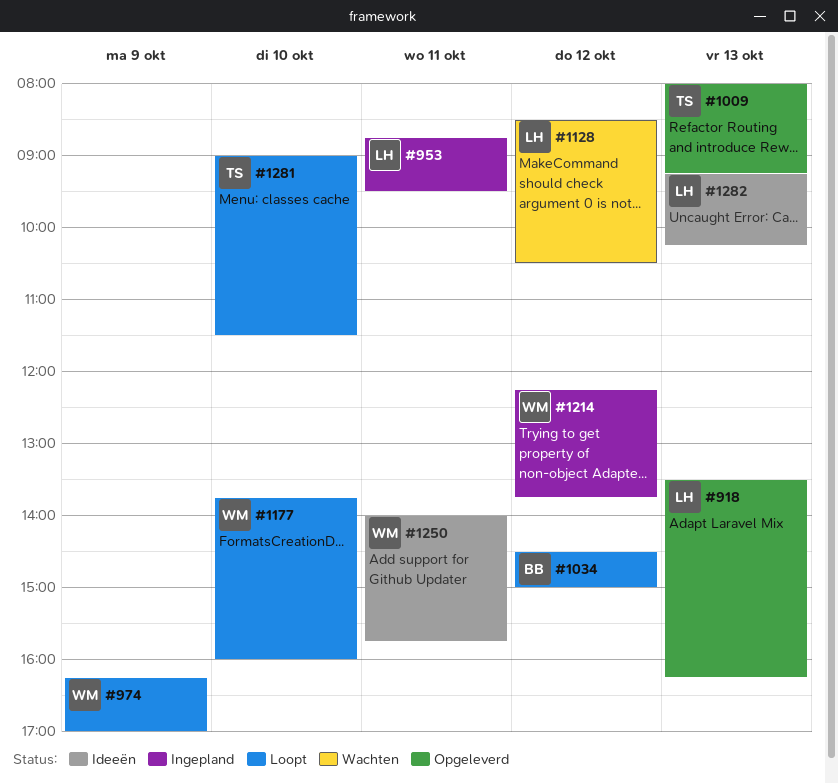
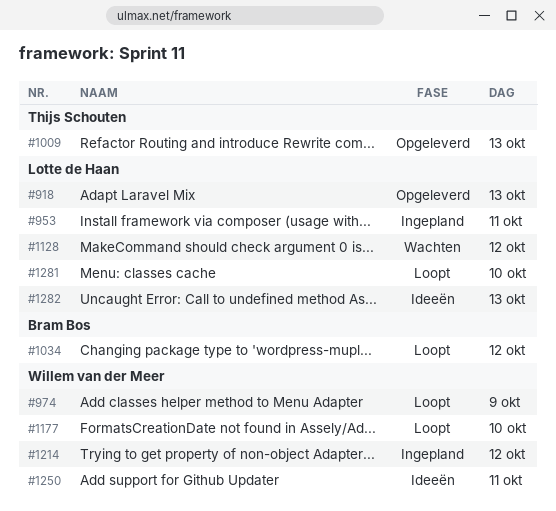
#1281, owner: Thijs Schouten -> Lotte de Haan

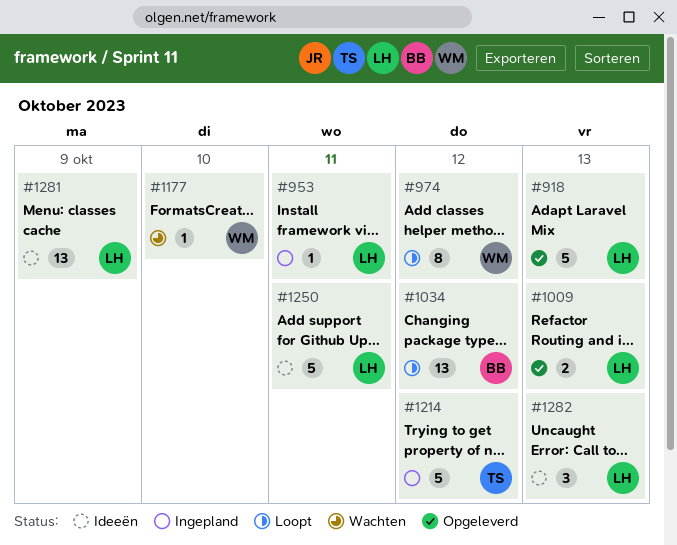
#974, day: Oct 9 -> Oct 12
#1009, owner: Thijs Schouten -> Lotte de Haan
#1128: present -> none
#1177, status: Loopt -> Wachten
#1214, owner: Willem van der Meer -> Thijs Schouten
#1250, owner: Willem van der Meer -> Lotte de Haan
#1281, status: Loopt -> Ideeën
#1281, day: Oct 10 -> Oct 9

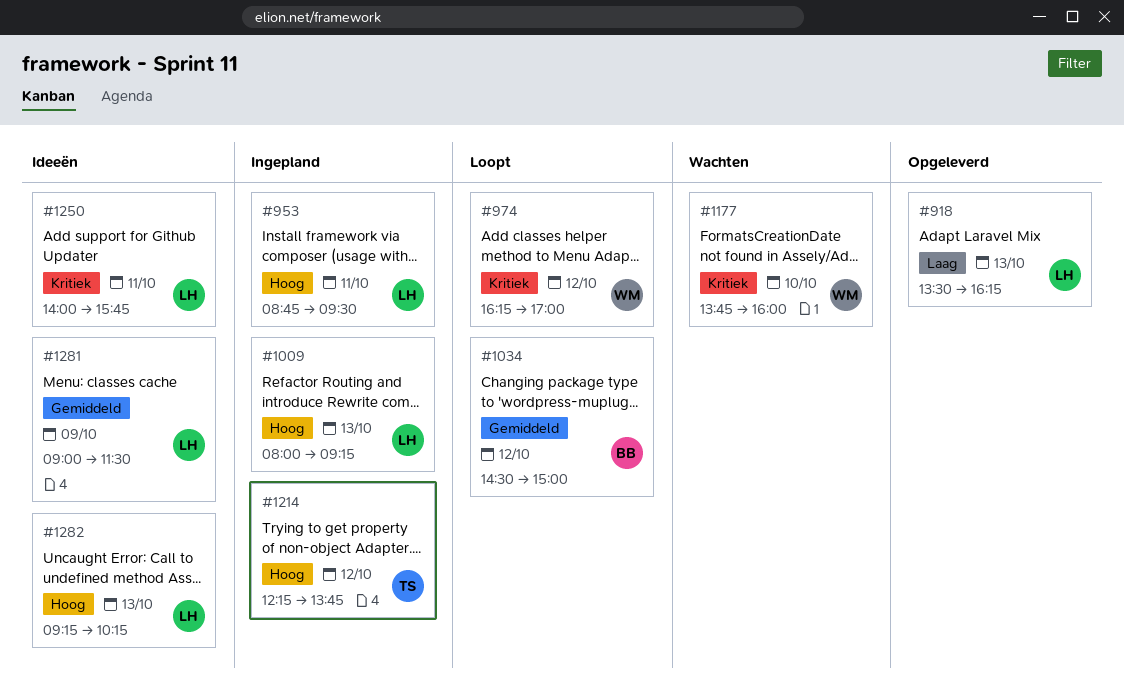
#1009, status: Opgeleverd -> Ingepland

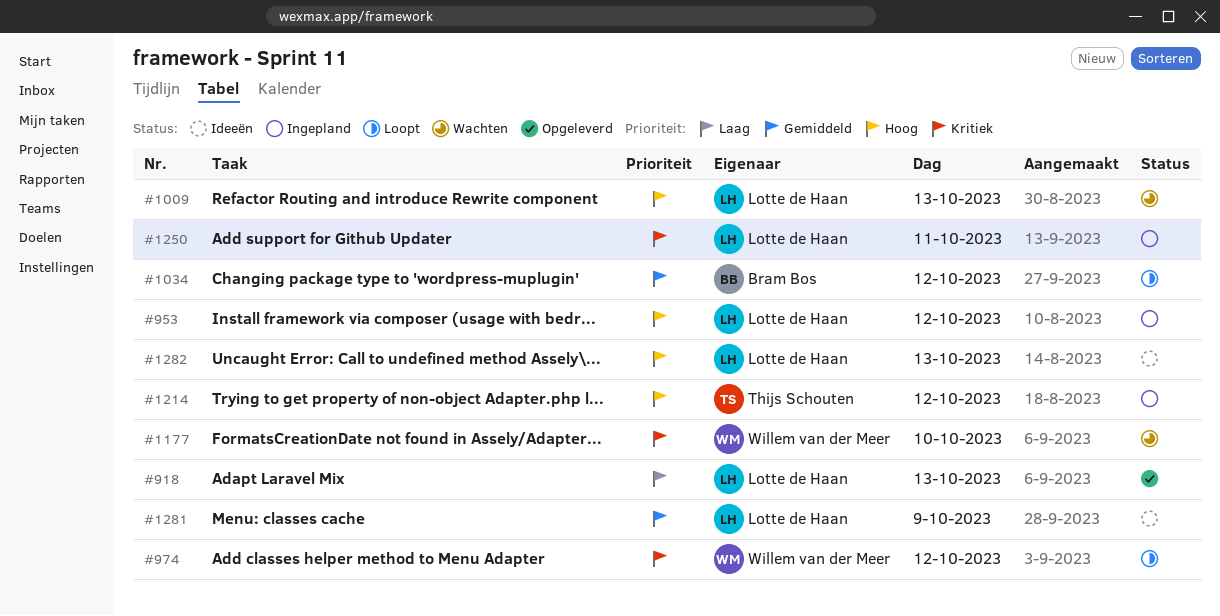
#953, day: Oct 11 -> Oct 12
#1009, status: Ingepland -> Wachten
#1250, status: Ideeën -> Ingepland

